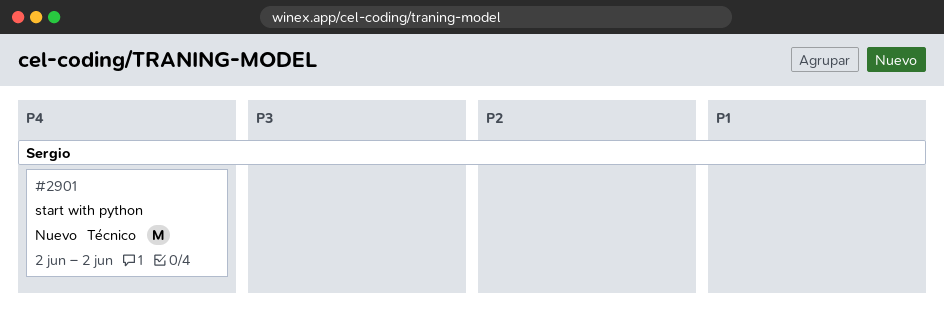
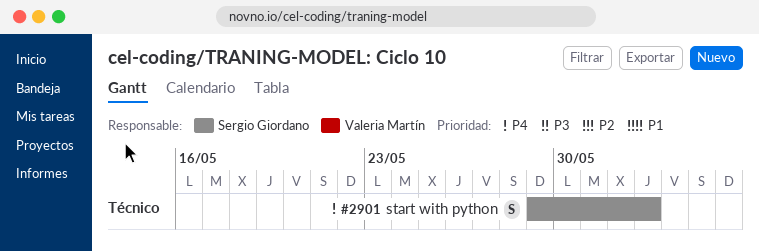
#2901, estimate: M -> S
#2901, start: Jun 2 -> May 29

